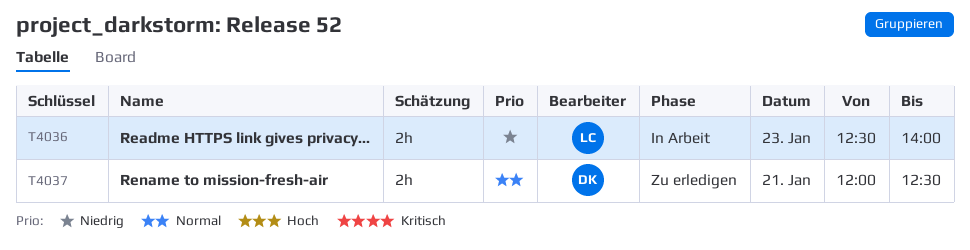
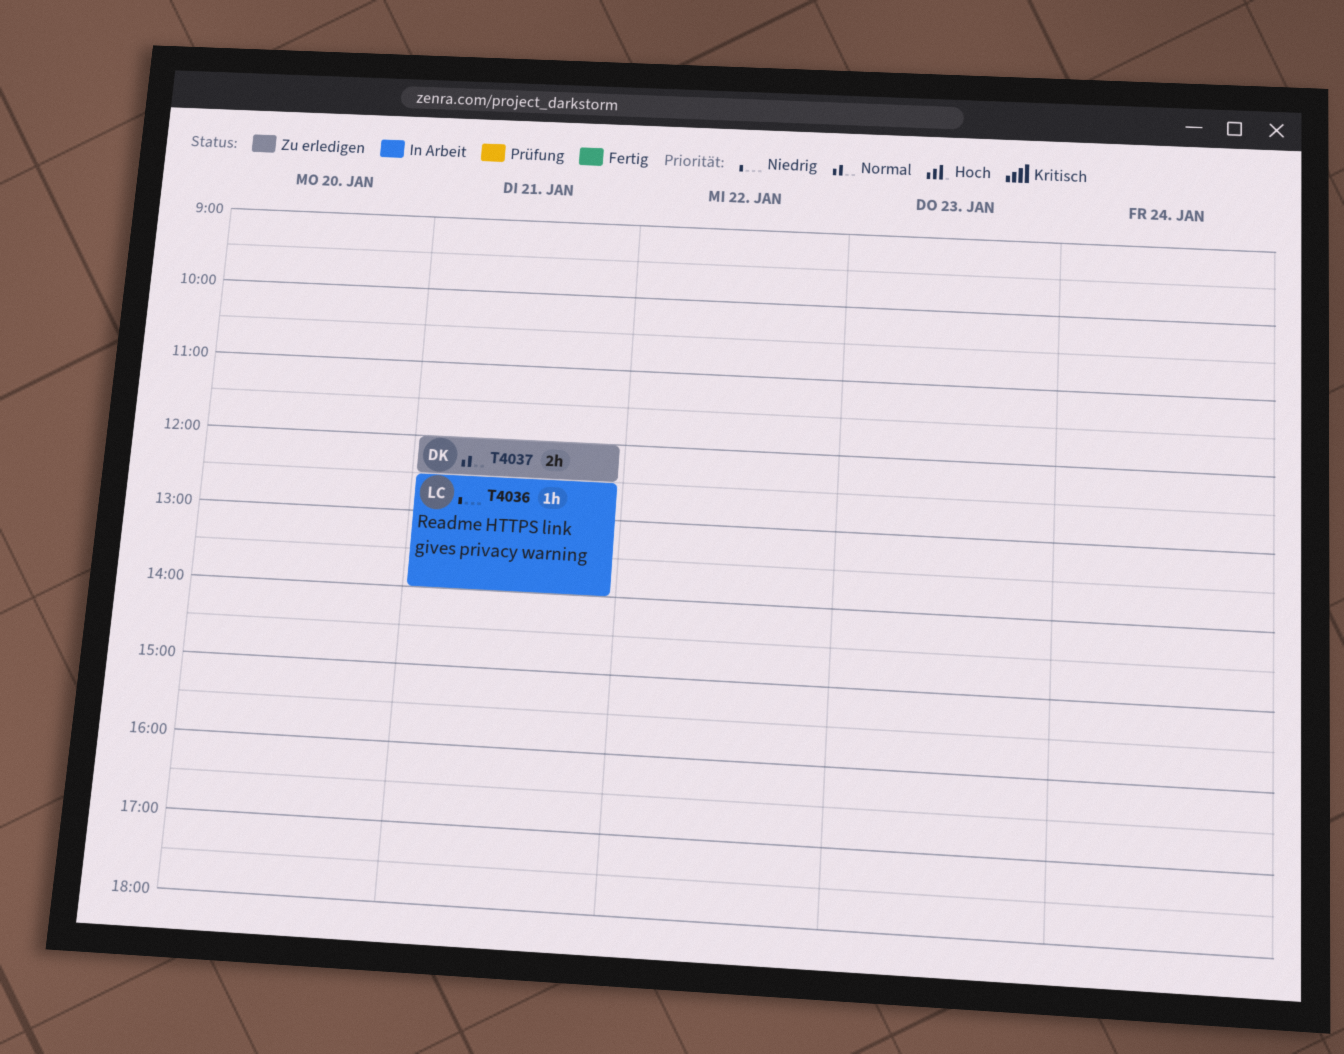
T4036, estimate: 2h -> 1h
T4036, day: Jan 23 -> Jan 21

